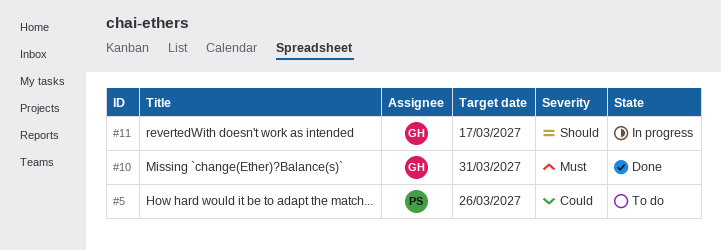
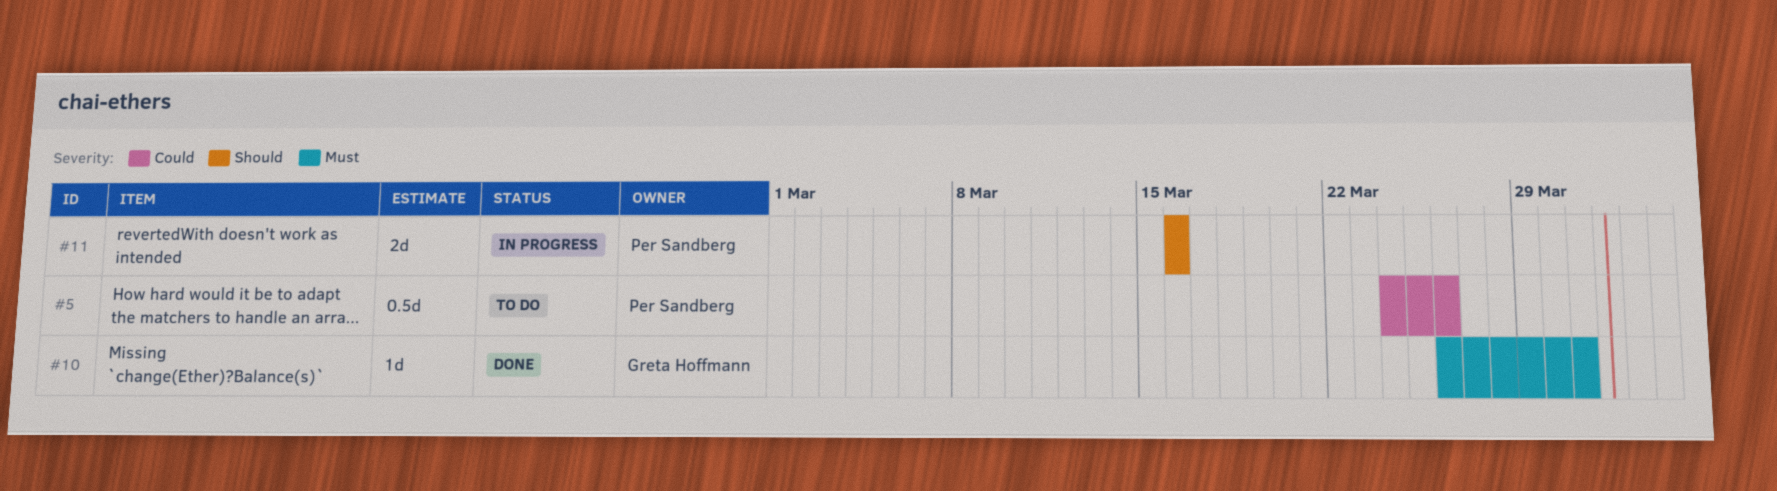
#11, owner: Greta Hoffmann -> Per Sandberg
#11, due: Mar 17 -> Mar 16

